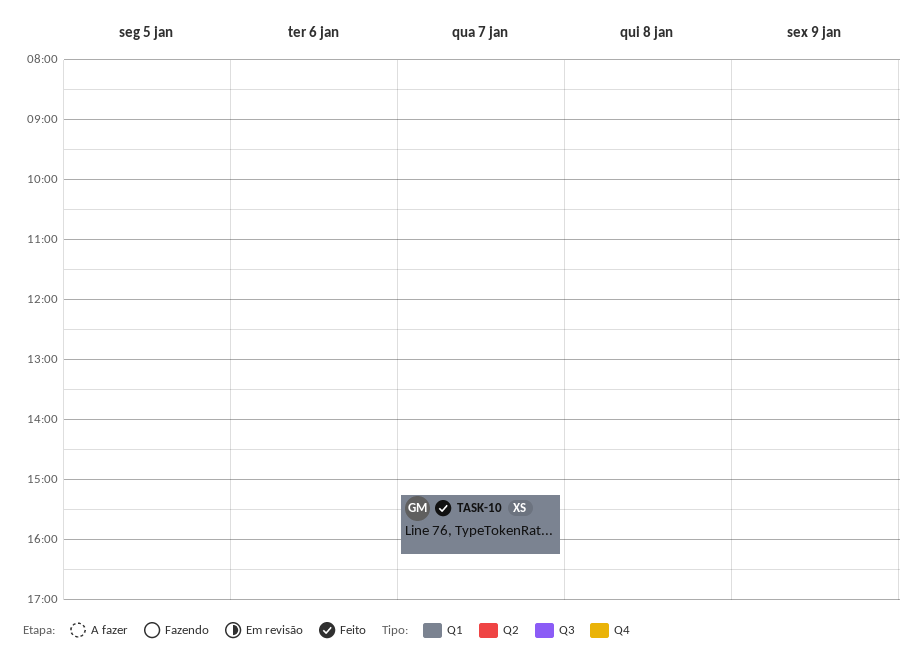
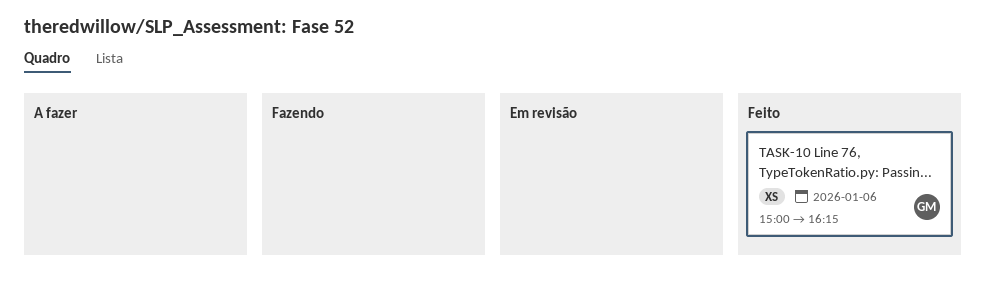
TASK-10, day: Jan 7 -> Jan 6
TASK-10, begins: 15:15 -> 15:00

